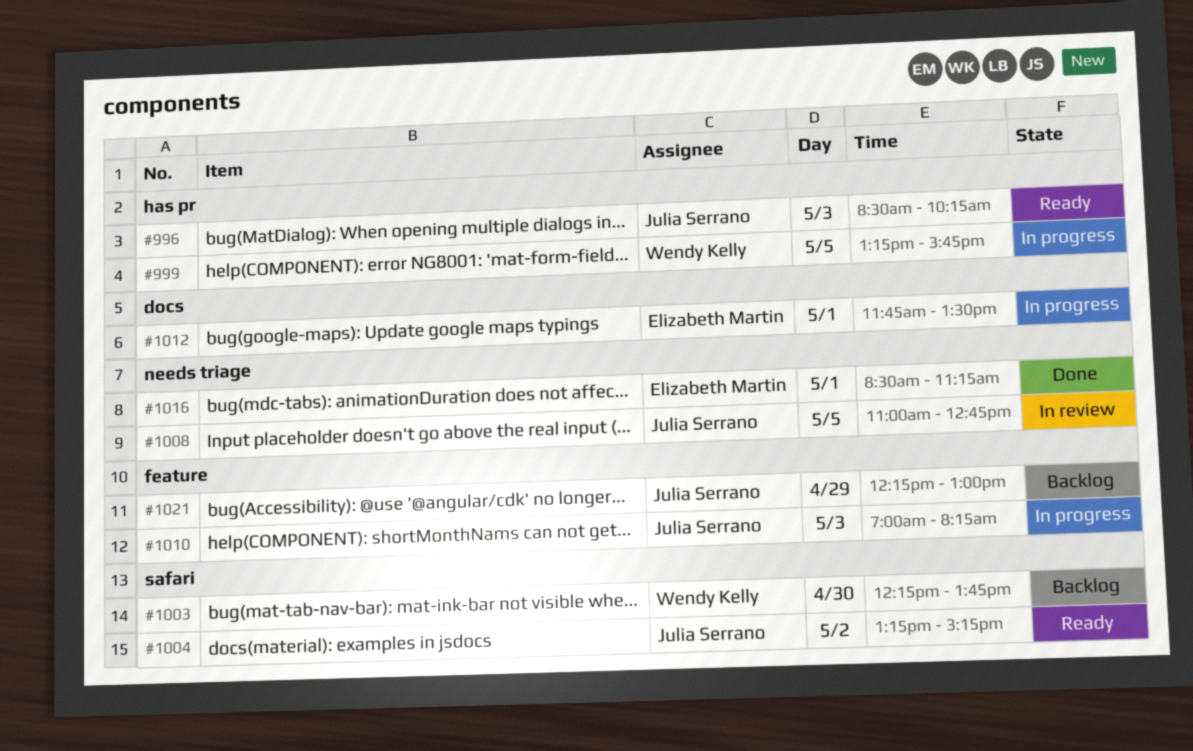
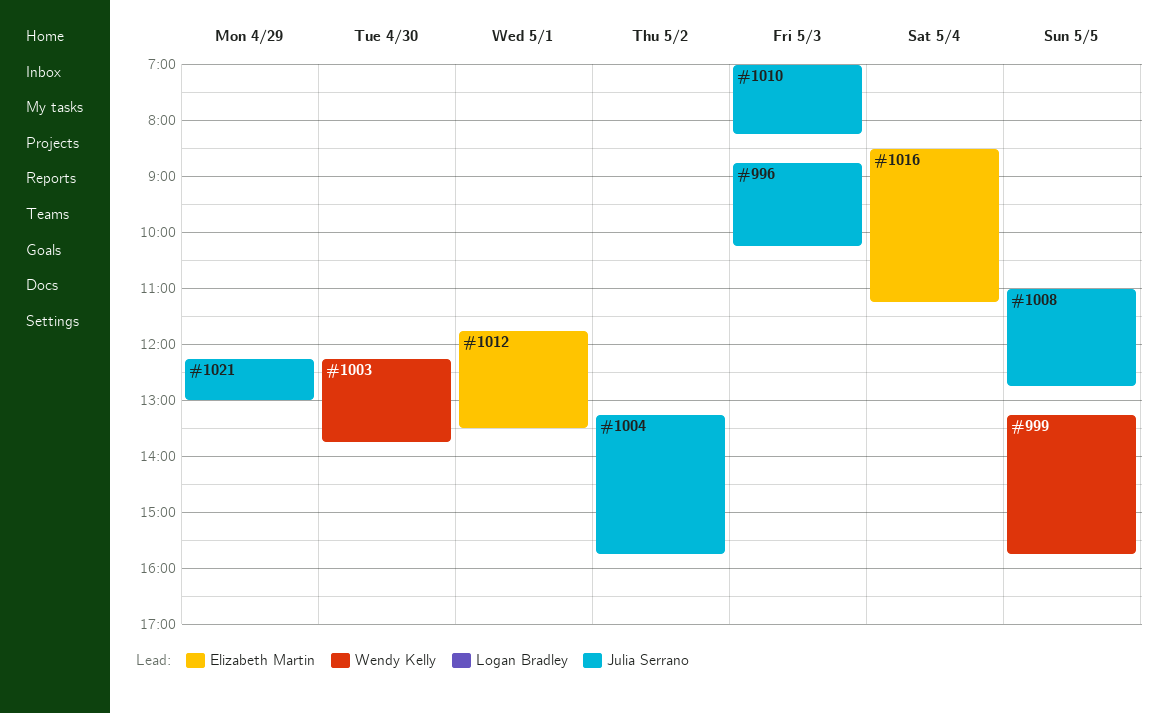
#996, begins: 08:30 -> 08:45
#1004, ends: 15:15 -> 15:45
#1016, day: May 1 -> May 4

